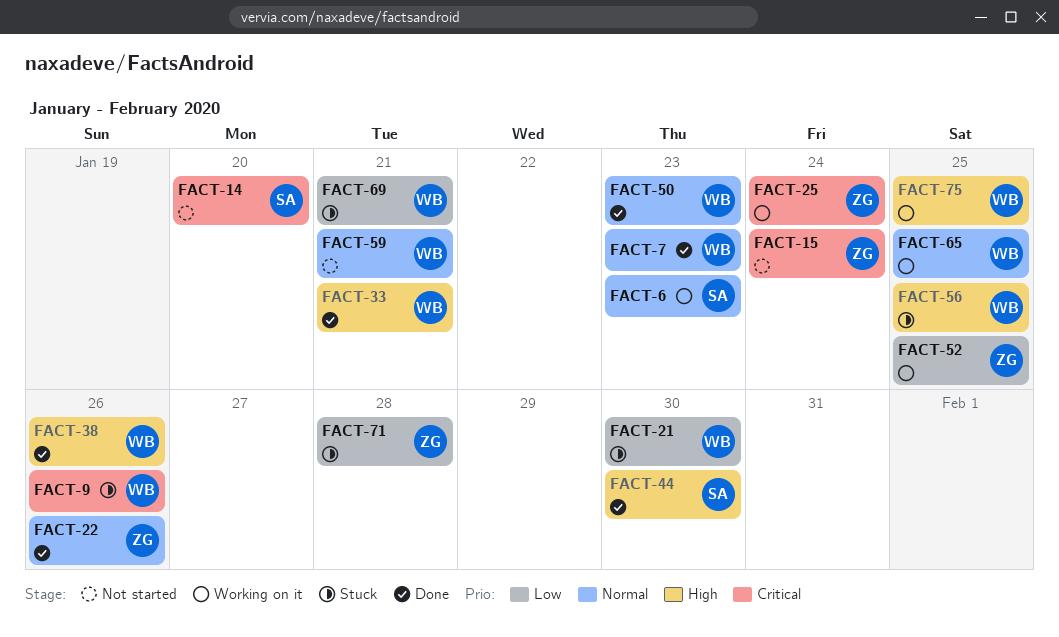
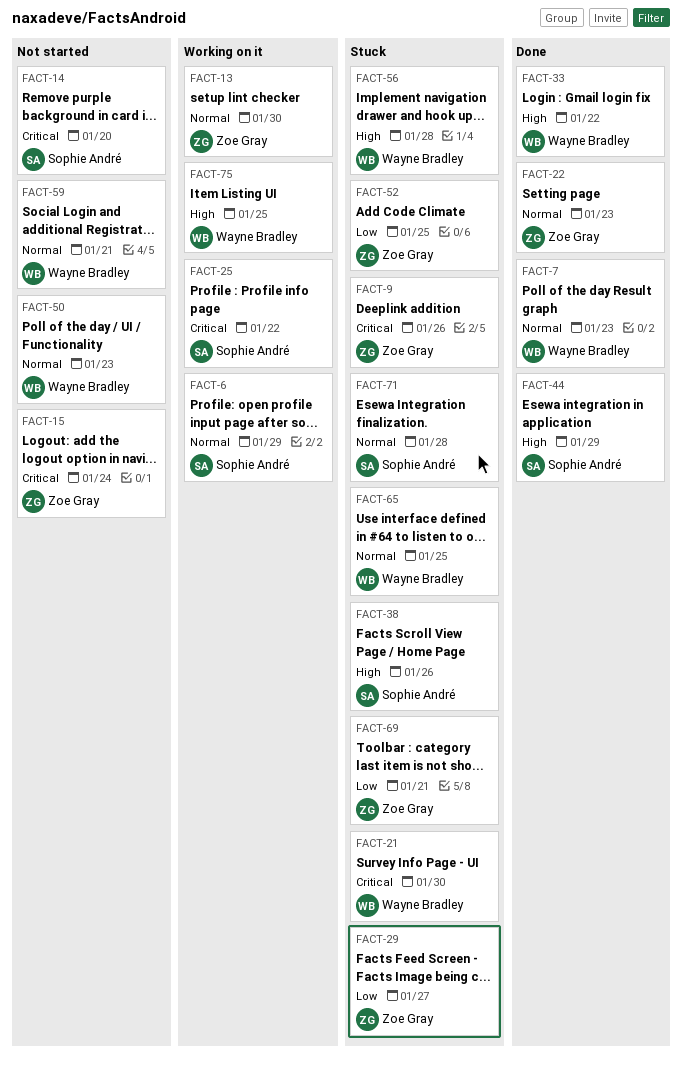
FACT-6, due: Jan 23 -> Jan 29
FACT-9, owner: Wayne Bradley -> Zoe Gray
FACT-13: none -> present
FACT-21, priority: Low -> Critical
FACT-22, due: Jan 26 -> Jan 23
FACT-25, owner: Zoe Gray -> Sophie André
FACT-25, due: Jan 24 -> Jan 22
FACT-29: none -> present
FACT-33, due: Jan 21 -> Jan 22
FACT-38, status: Done -> Stuck
FACT-38, owner: Wayne Bradley -> Sophie André
FACT-44, due: Jan 30 -> Jan 29
FACT-50, status: Done -> Not started
FACT-52, status: Working on it -> Stuck
FACT-56, due: Jan 25 -> Jan 28
FACT-65, status: Working on it -> Stuck
FACT-69, owner: Wayne Bradley -> Zoe Gray
FACT-71, owner: Zoe Gray -> Sophie André
FACT-71, priority: Low -> Normal

